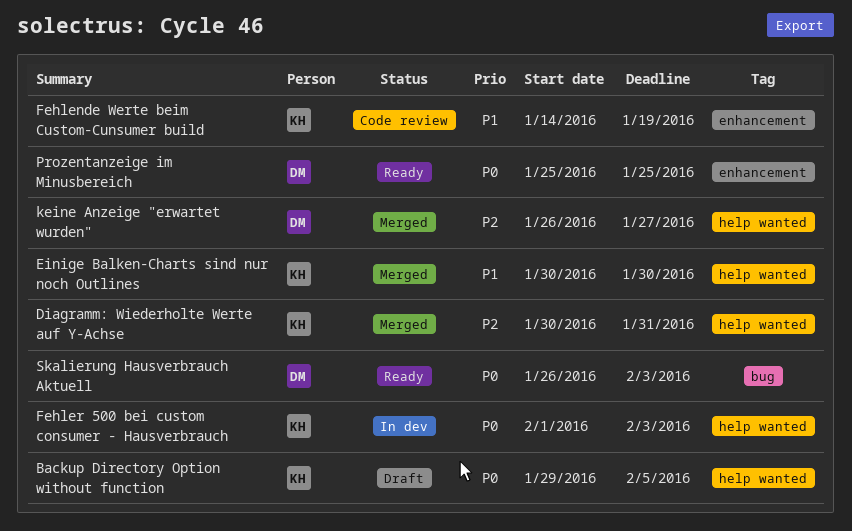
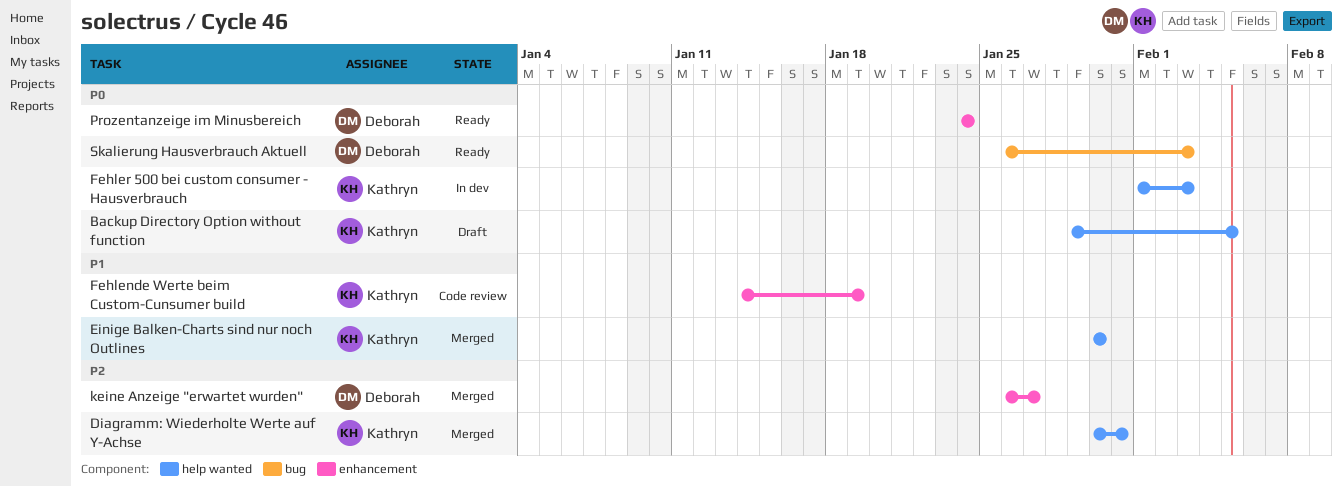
keine Anzeige "erwartet wurden", label: help wanted -> enhancement
Prozentanzeige im Minusbereich, start: Jan 25 -> Jan 24
Prozentanzeige im Minusbereich, due: Jan 25 -> Jan 24

